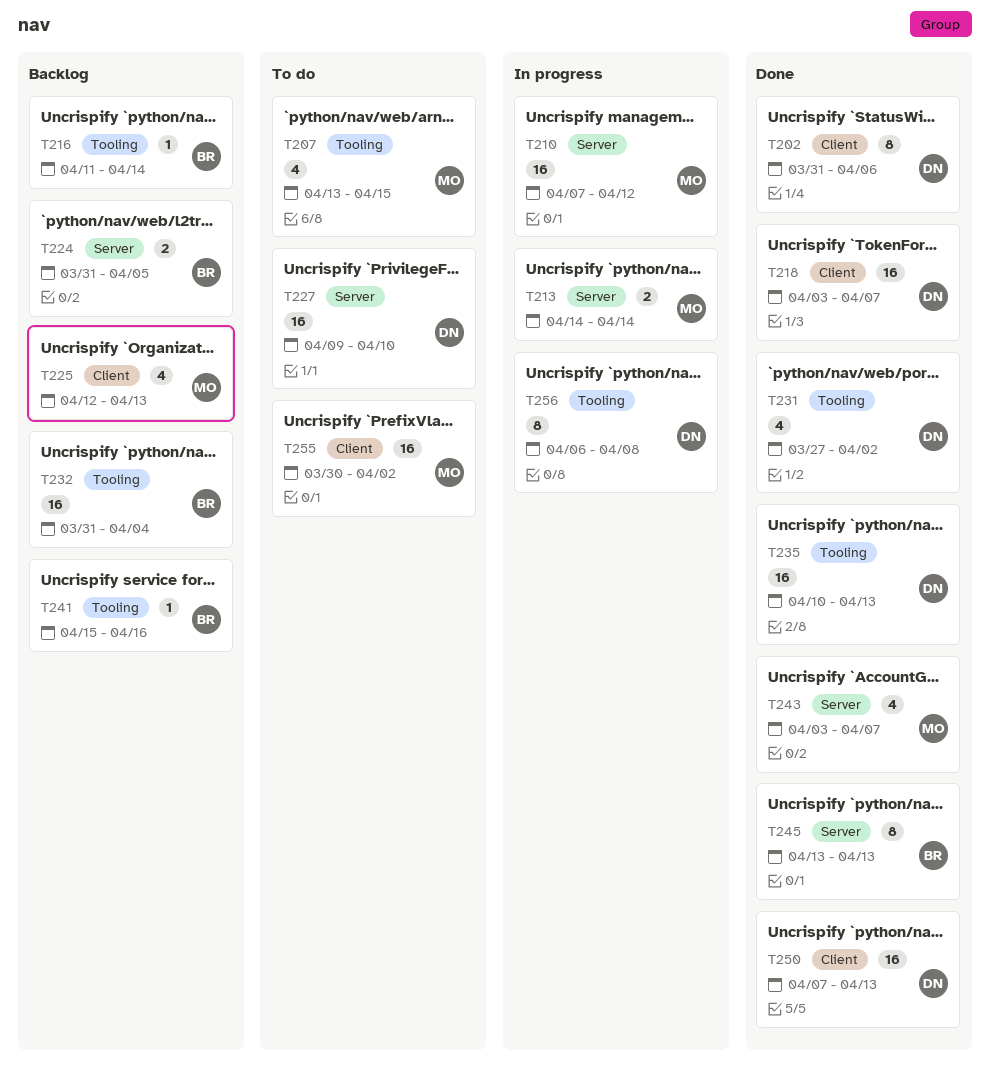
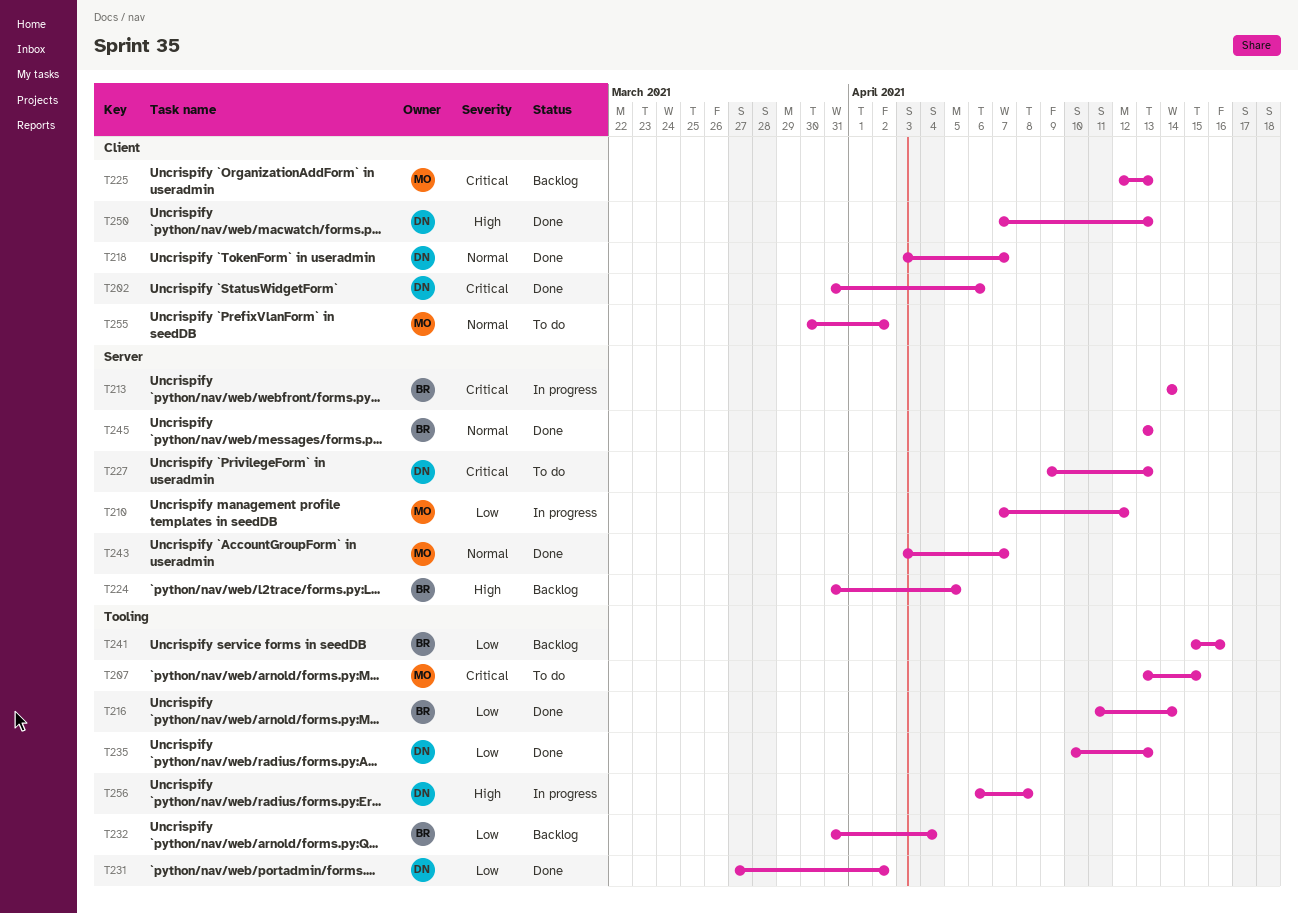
T213, owner: MO -> BR
T216, status: Backlog -> Done
T227, due: Apr 10 -> Apr 13

